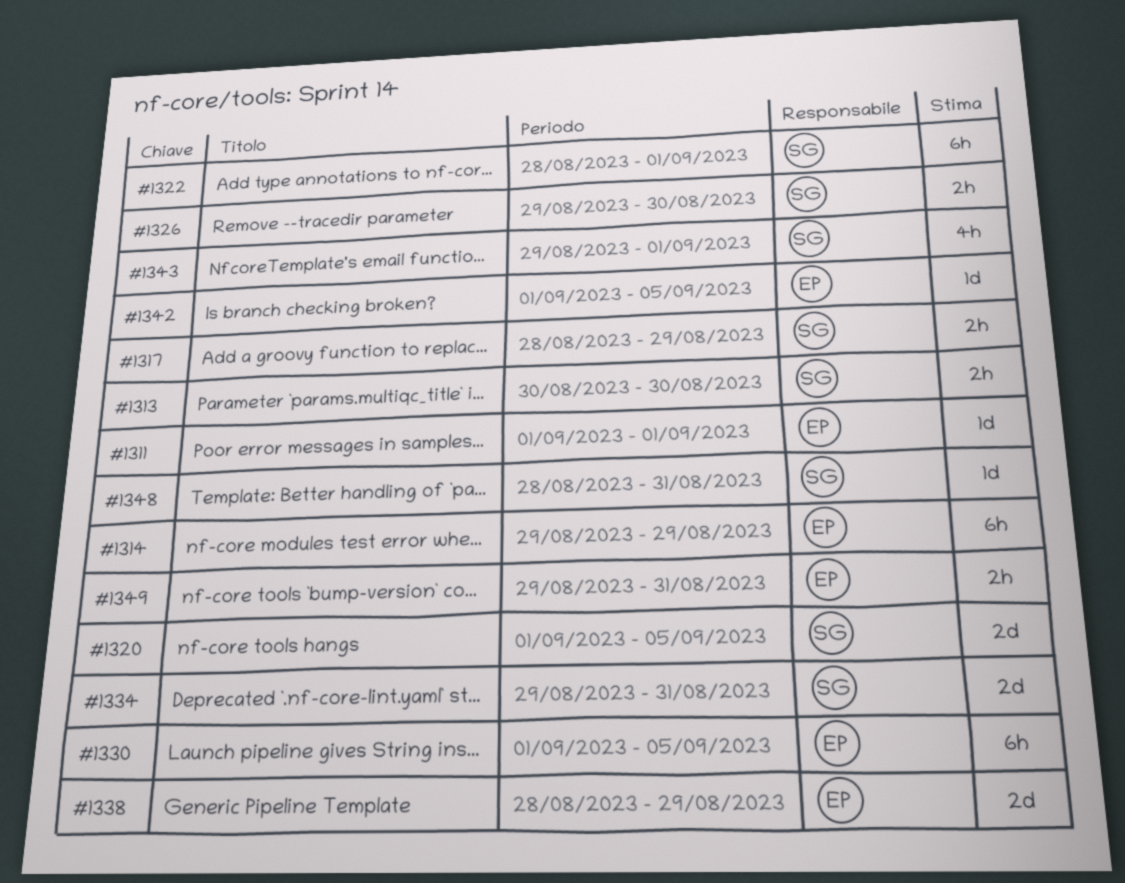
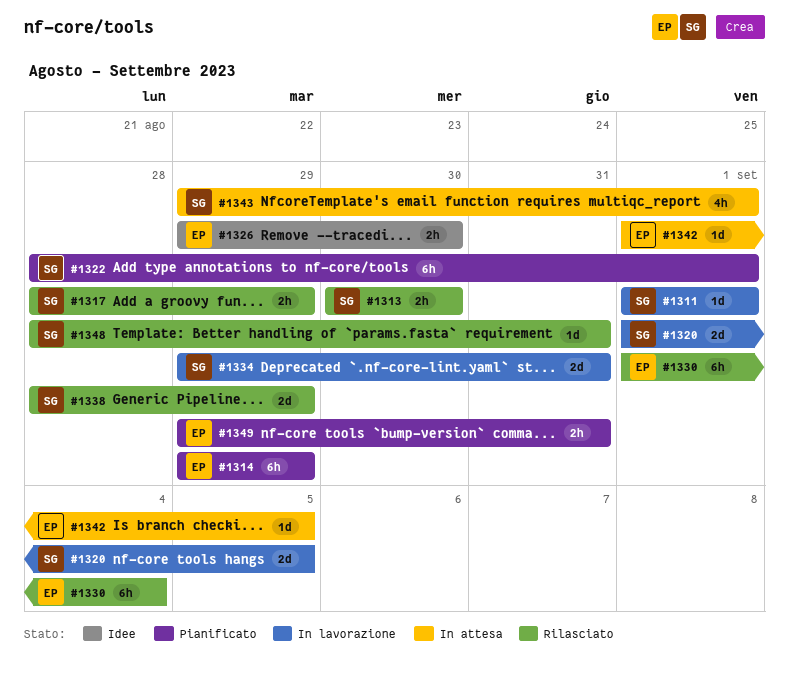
#1311, owner: EP -> SG
#1326, owner: SG -> EP
#1330, due: Sep 5 -> Sep 4
#1338, owner: EP -> SG

